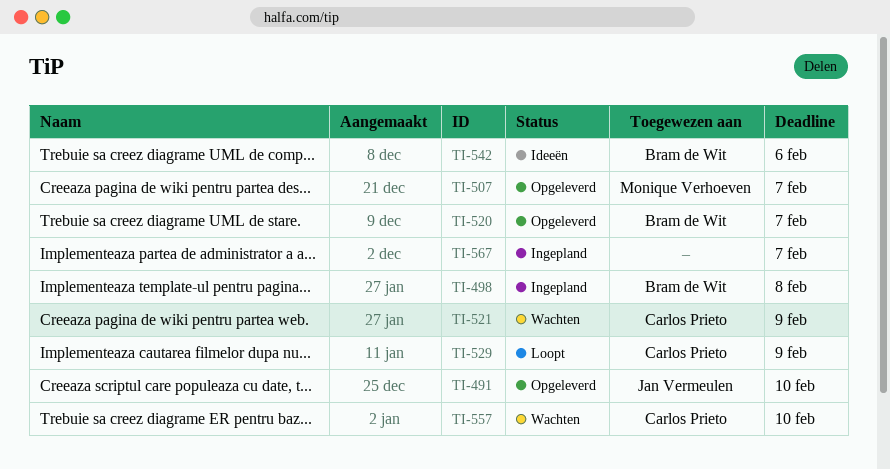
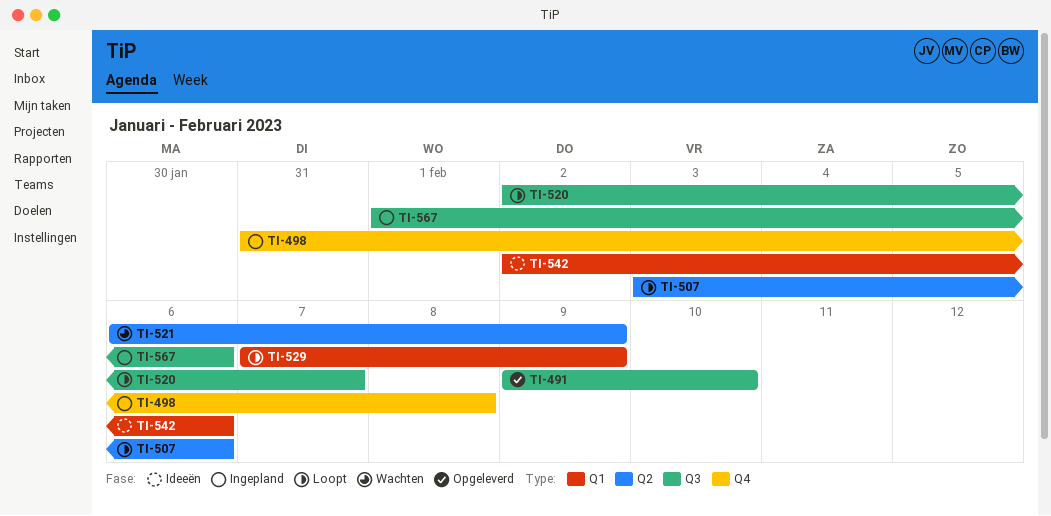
TI-507, status: Opgeleverd -> Loopt
TI-507, due: Feb 7 -> Feb 6
TI-520, status: Opgeleverd -> Loopt
TI-557: present -> none
TI-567, due: Feb 7 -> Feb 6

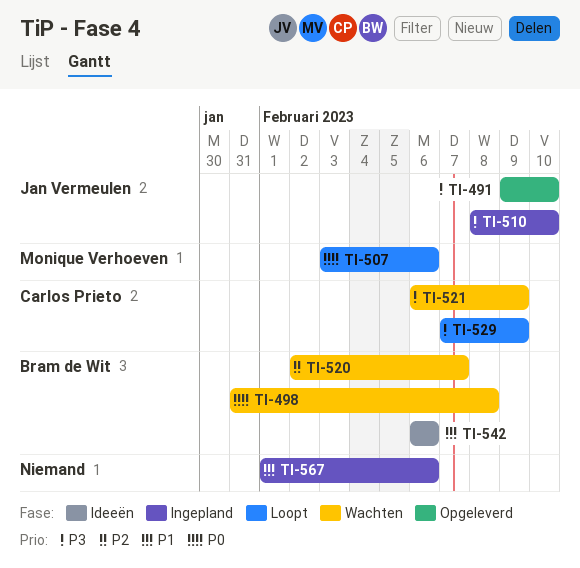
TI-498, status: Ingepland -> Wachten
TI-510: none -> present
TI-520, status: Loopt -> Wachten
TI-542, start: Feb 2 -> Feb 6

